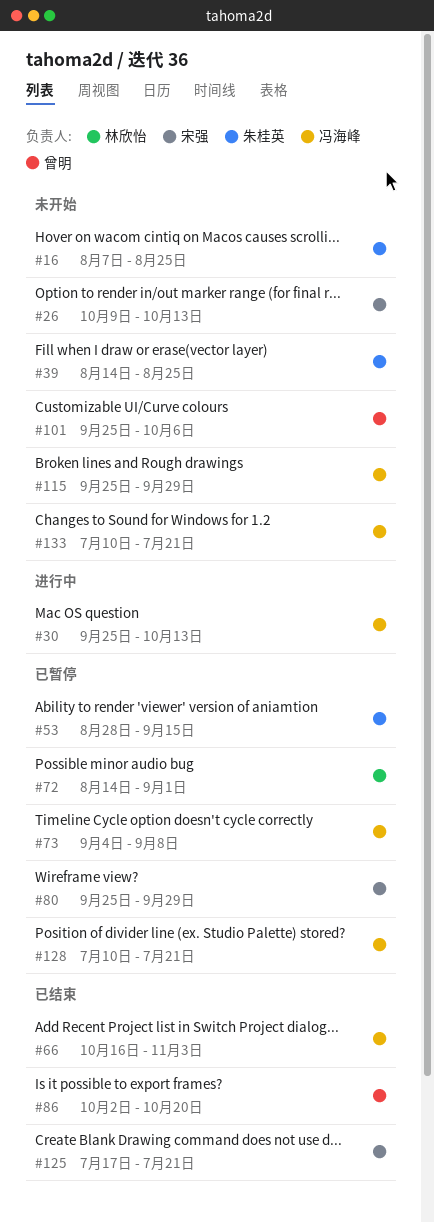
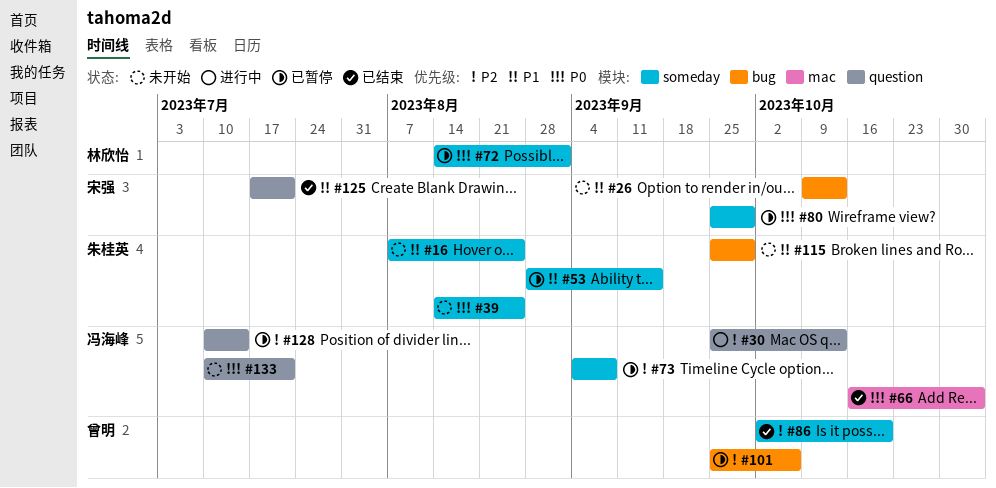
#101, status: 未开始 -> 已暂停
#115, owner: 冯海峰 -> 朱桂英
#128, due: Jul 21 -> Jul 14

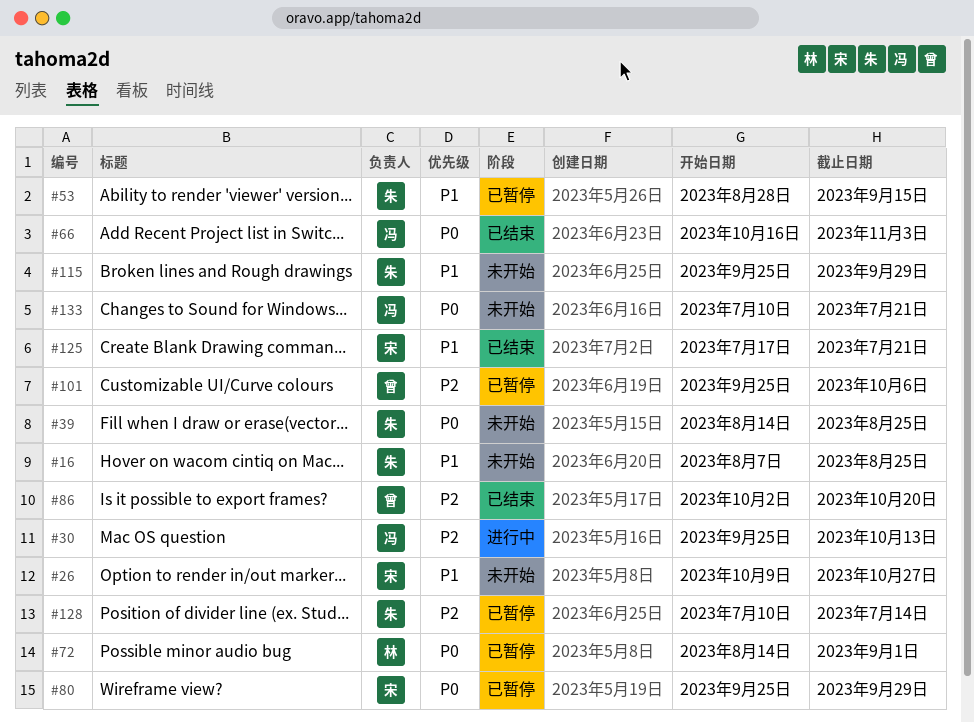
#26, due: Oct 13 -> Oct 27
#73: present -> none
#128, owner: 冯海峰 -> 朱桂英

